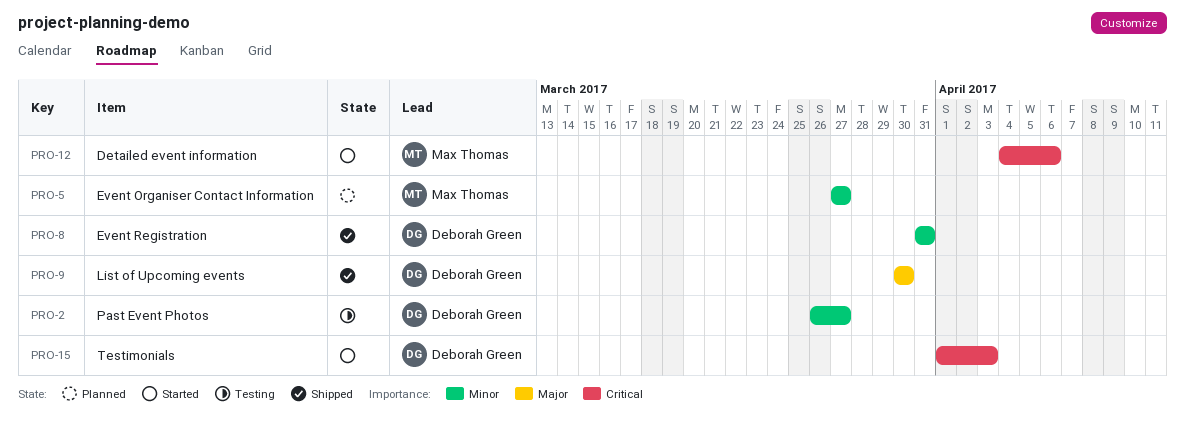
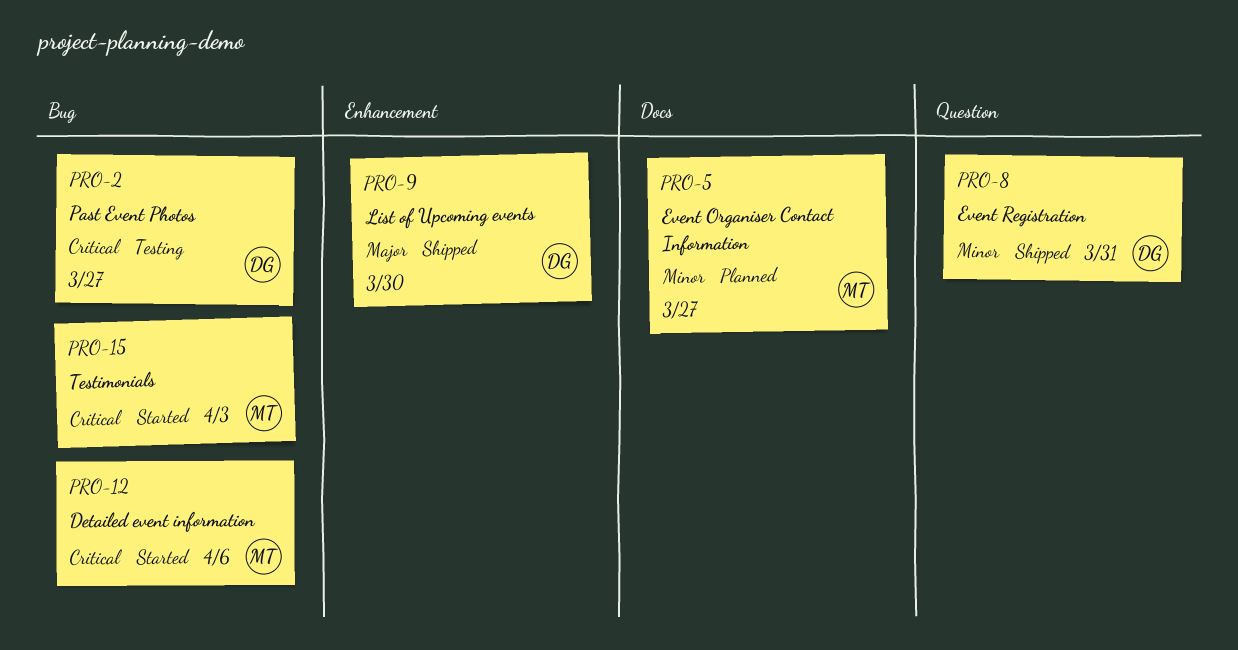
PRO-2, priority: Minor -> Critical
PRO-15, owner: Deborah Green -> Max Thomas

